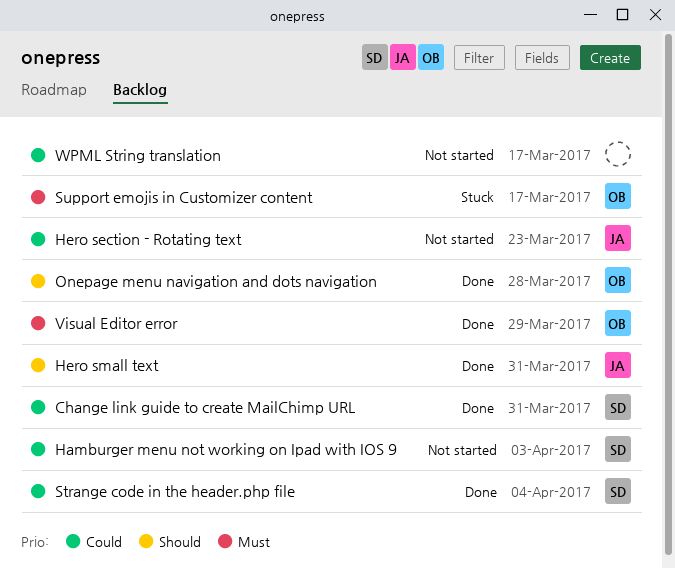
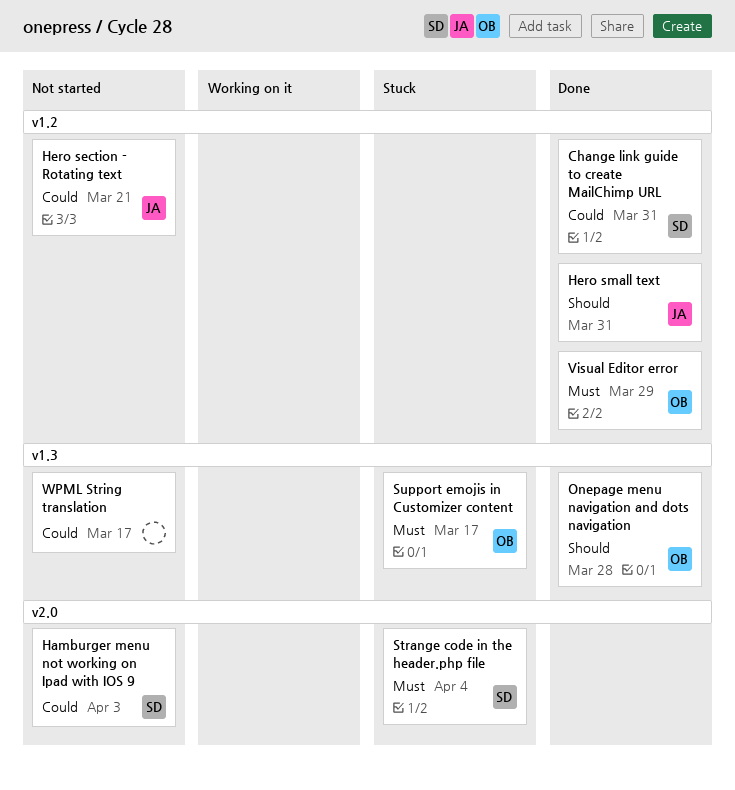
Hero section - Rotating text, due: Mar 23 -> Mar 21
Strange code in the header.php file, status: Done -> Stuck
Strange code in the header.php file, priority: Could -> Must

